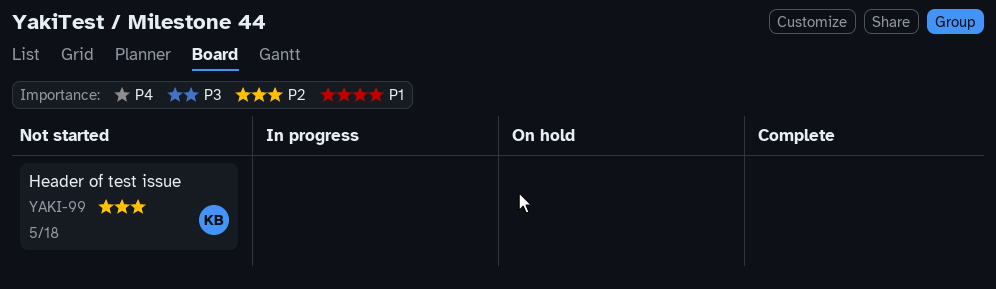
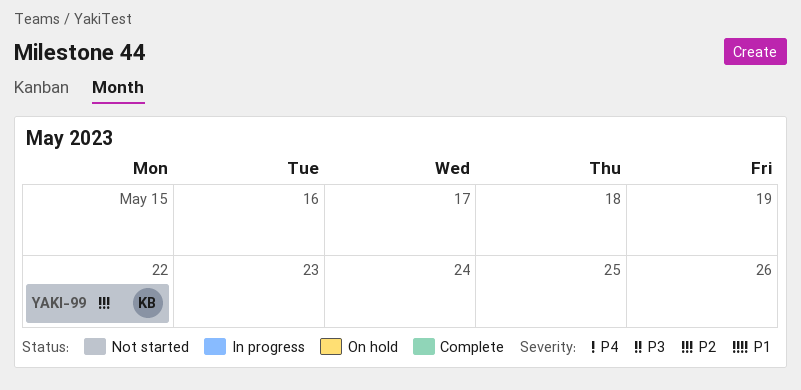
YAKI-99, due: May 18 -> May 22

